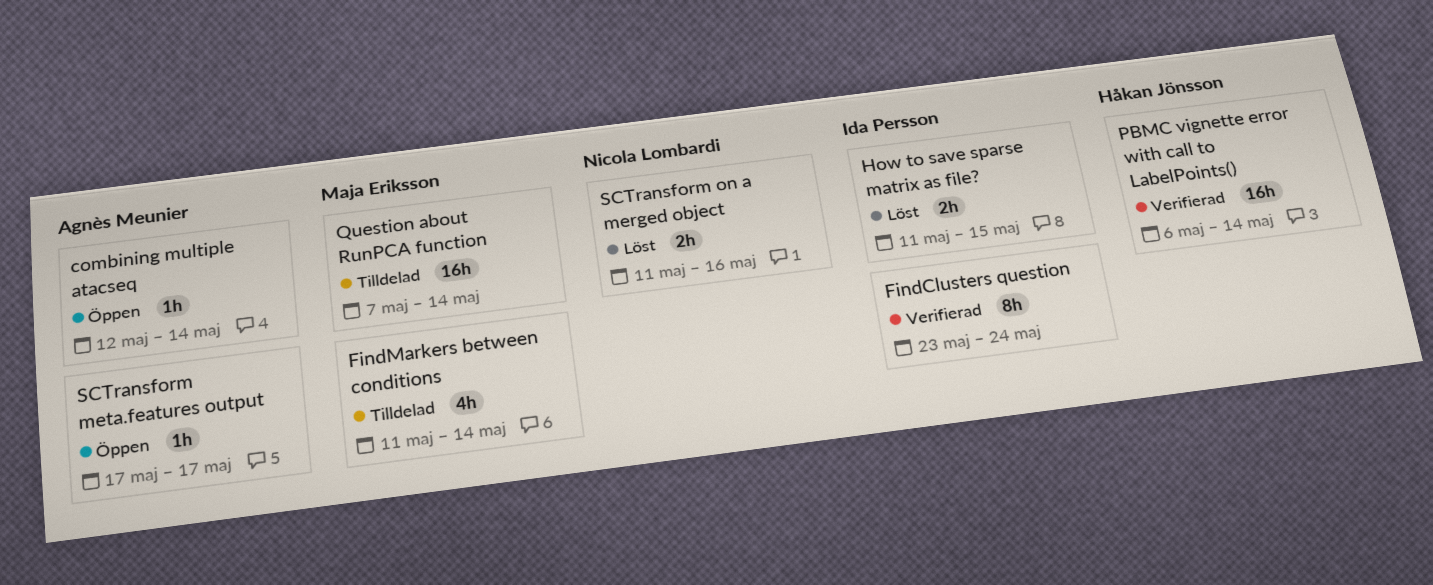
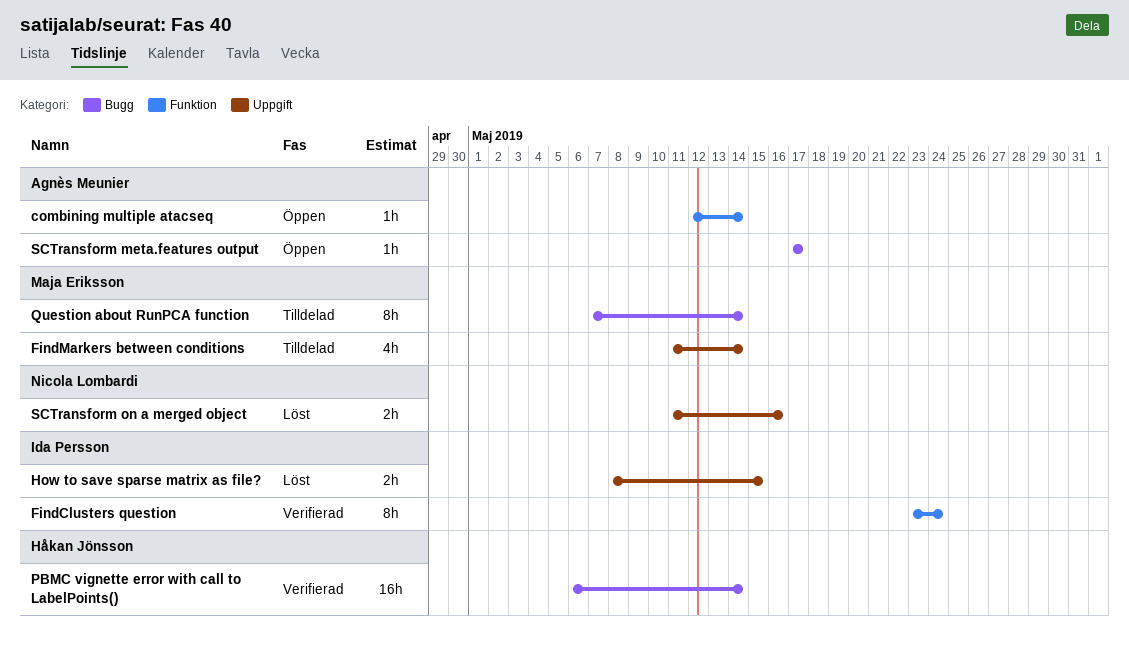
How to save sparse matrix as file?, start: May 11 -> May 8
Question about RunPCA function, estimate: 16h -> 8h

